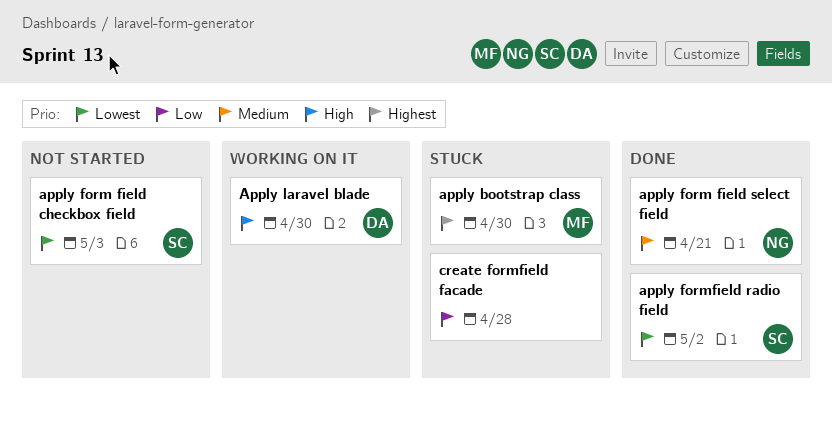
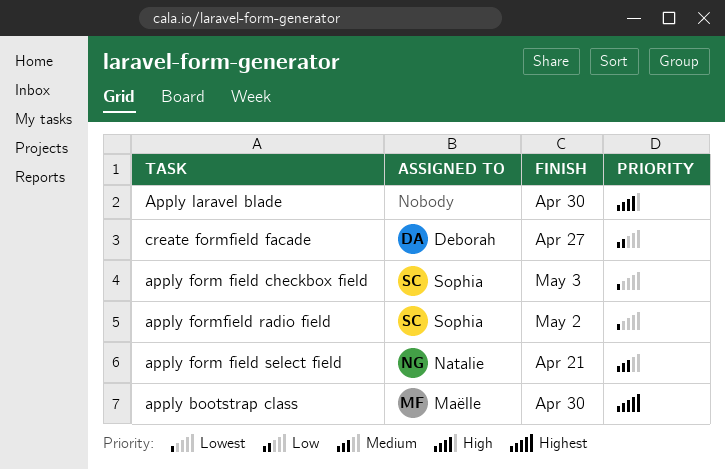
Apply laravel blade, owner: Deborah -> none
create formfield facade, owner: none -> Deborah
create formfield facade, due: Apr 28 -> Apr 27

